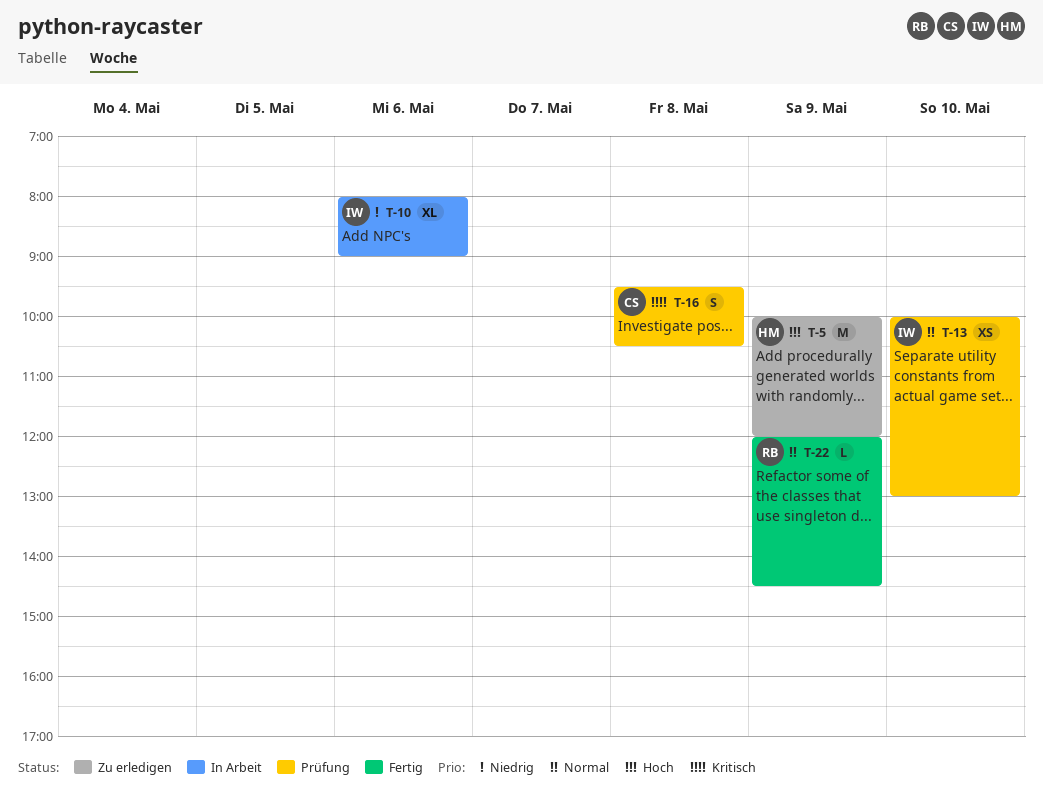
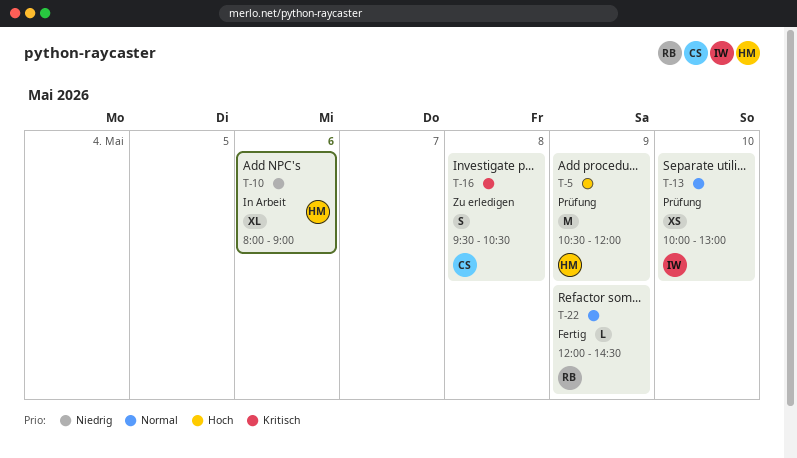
T-5, status: Zu erledigen -> Prüfung
T-5, begins: 10:00 -> 10:30
T-10, owner: IW -> HM
T-16, status: Prüfung -> Zu erledigen

